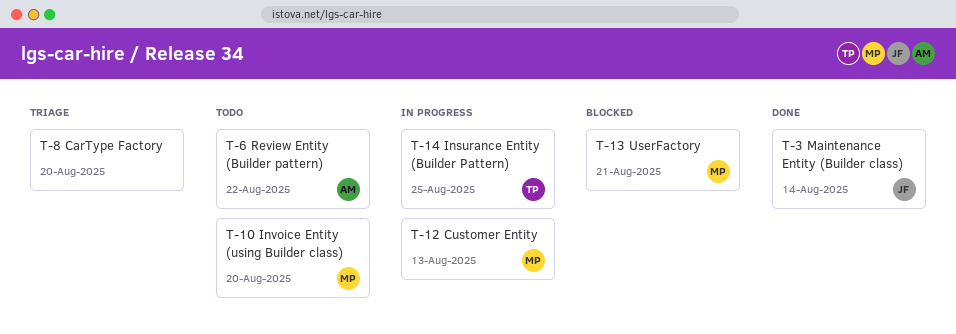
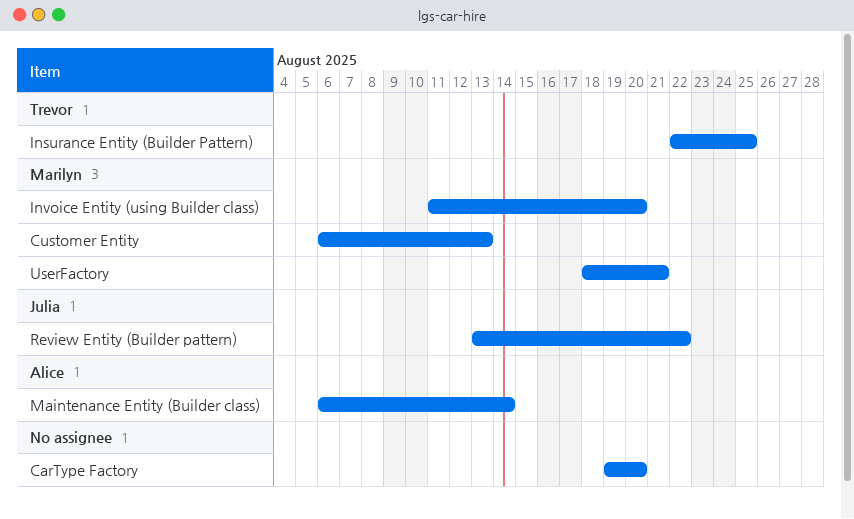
Maintenance Entity (Builder class), owner: Julia -> Alice
Review Entity (Builder pattern), owner: Alice -> Julia

